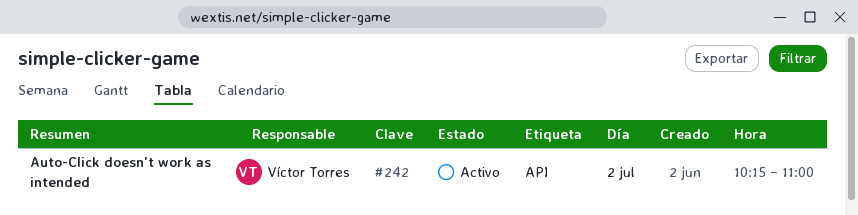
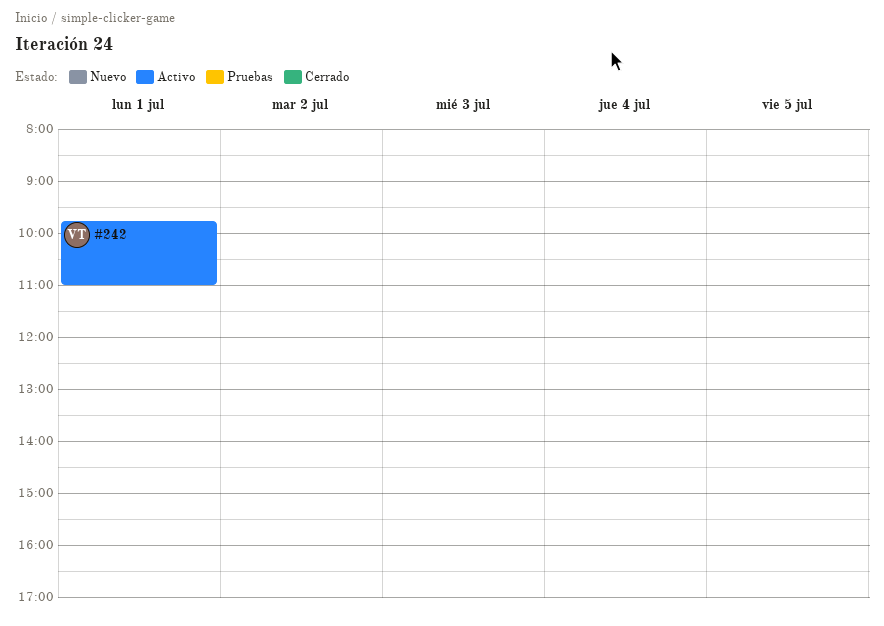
#242, day: Jul 2 -> Jul 1
#242, begins: 10:15 -> 09:45

